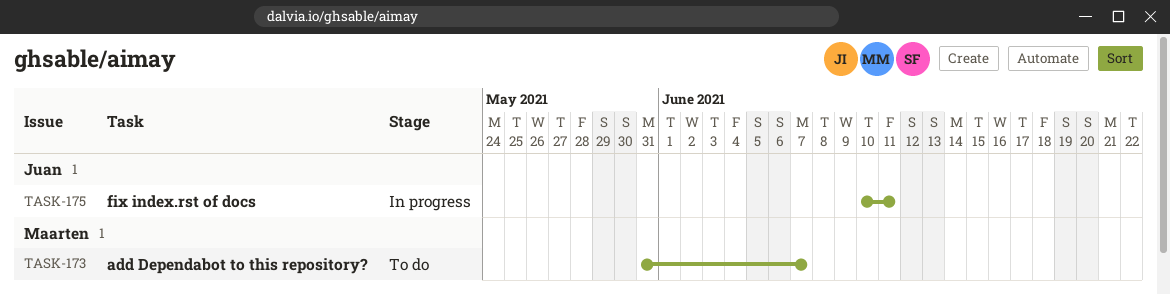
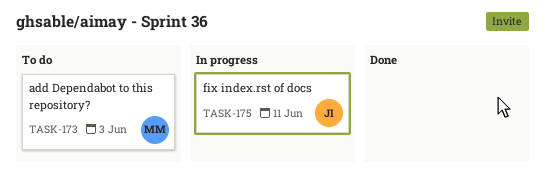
TASK-173, due: Jun 7 -> Jun 3

